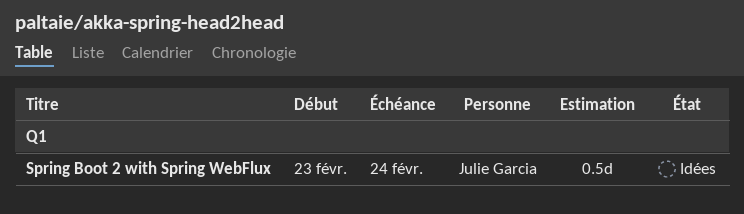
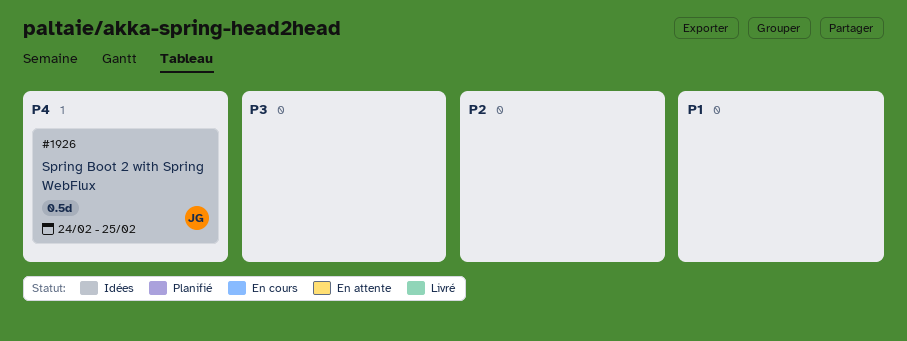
Spring Boot 2 with Spring WebFlux, start: Feb 23 -> Feb 24
Spring Boot 2 with Spring WebFlux, due: Feb 24 -> Feb 25

